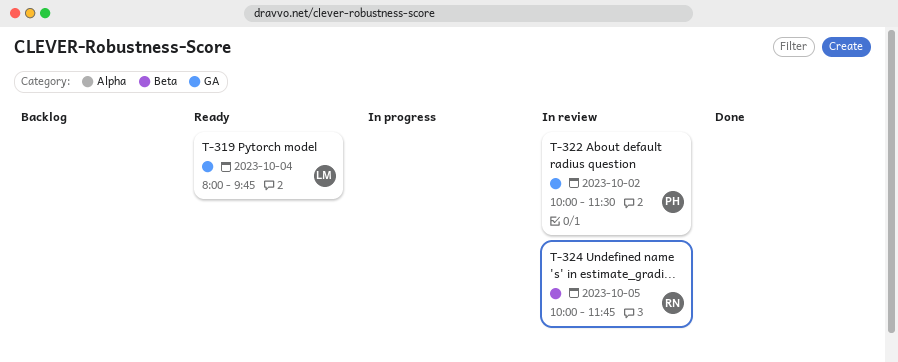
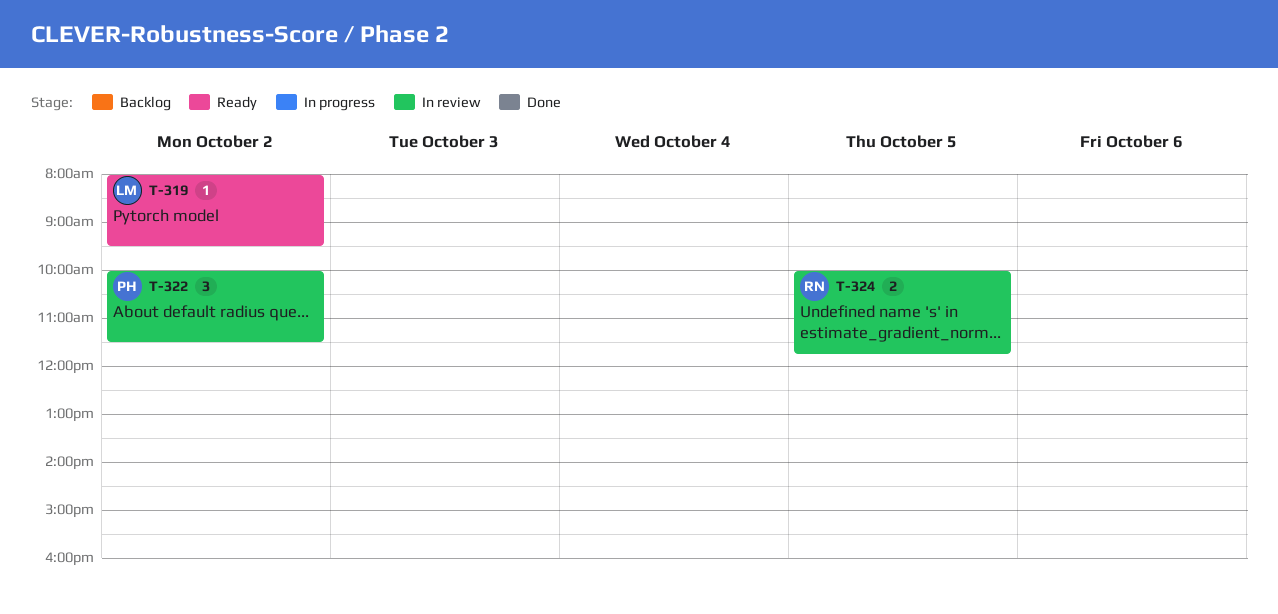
T-319, day: Oct 4 -> Oct 2
T-319, ends: 09:45 -> 09:30

